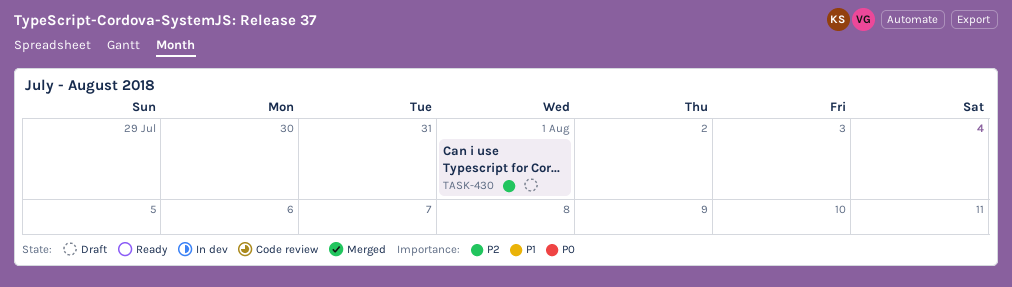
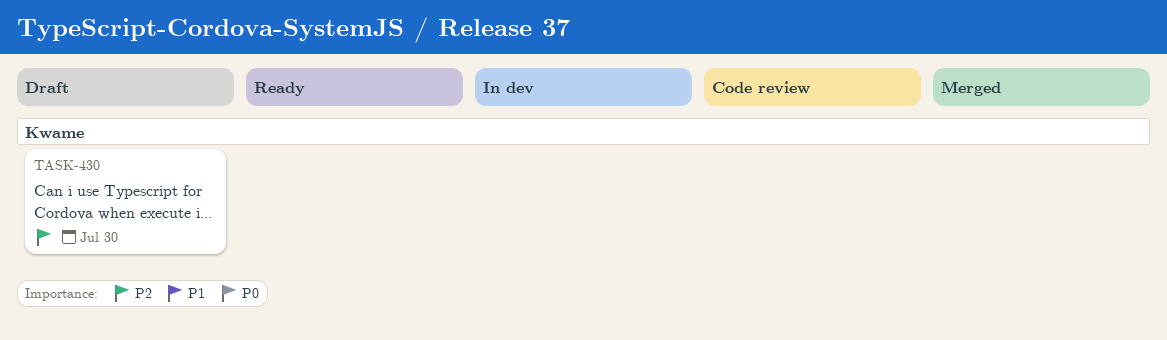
TASK-430, due: Aug 1 -> Jul 30

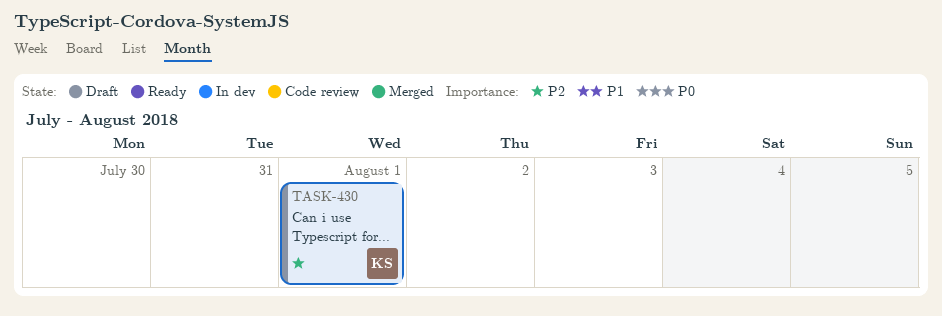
TASK-430, due: Jul 30 -> Aug 1

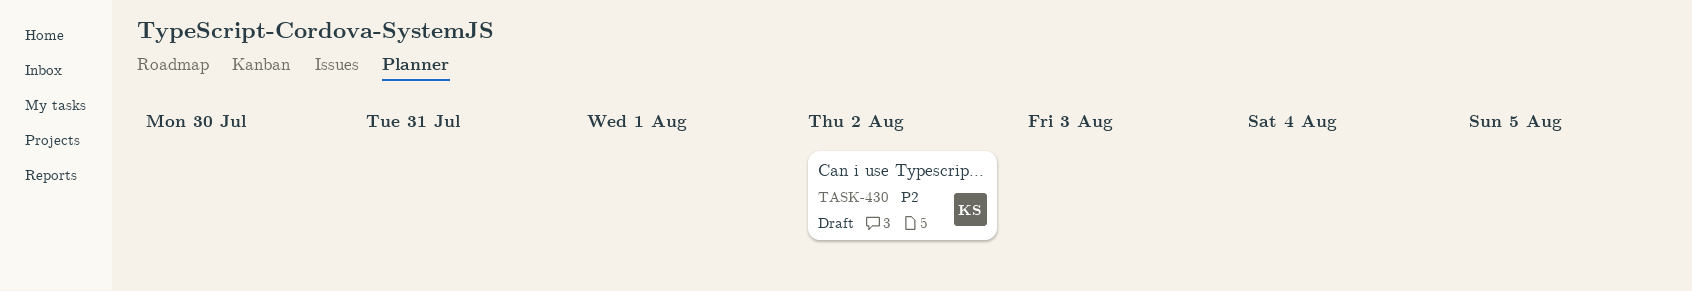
TASK-430, due: Aug 1 -> Aug 2

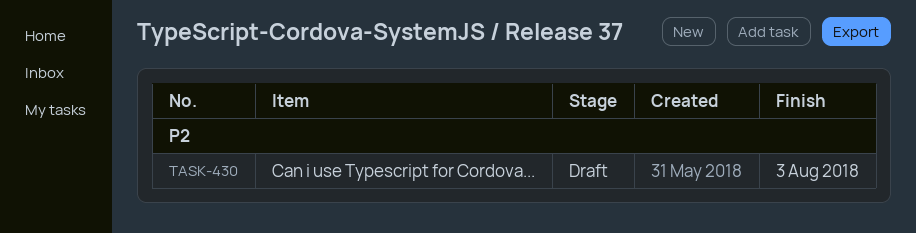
TASK-430, due: Aug 2 -> Aug 3

